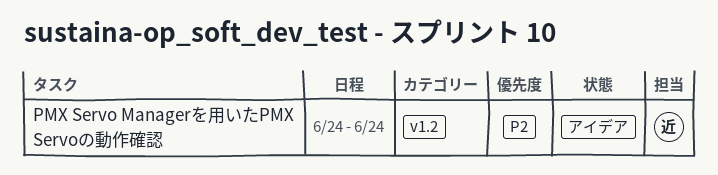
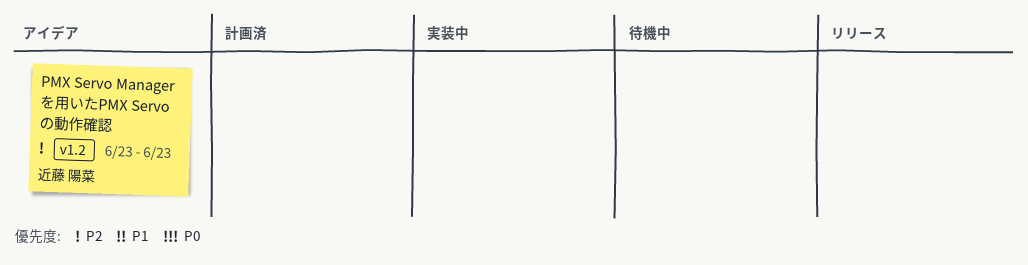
PMX Servo Managerを用いたPMX Servoの動作確認, start: Jun 24 -> Jun 23
PMX Servo Managerを用いたPMX Servoの動作確認, due: Jun 24 -> Jun 23

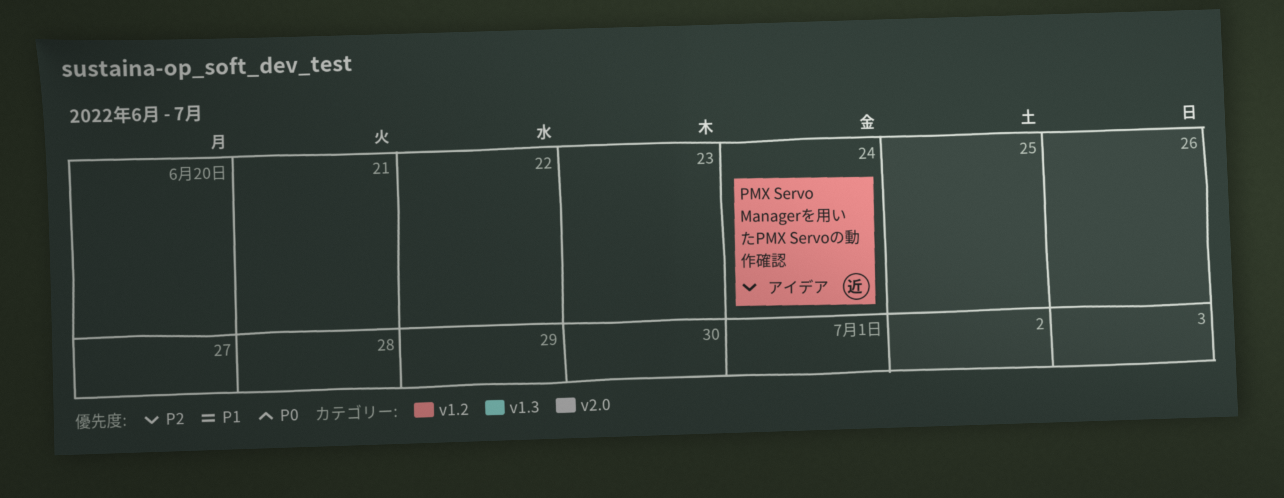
PMX Servo Managerを用いたPMX Servoの動作確認, due: Jun 23 -> Jun 24

